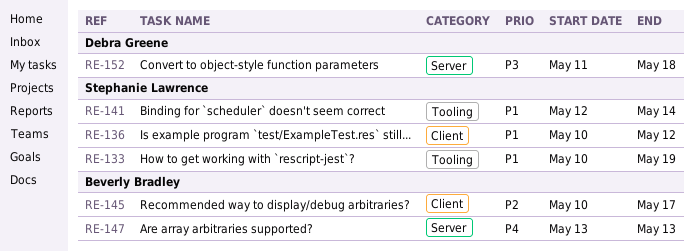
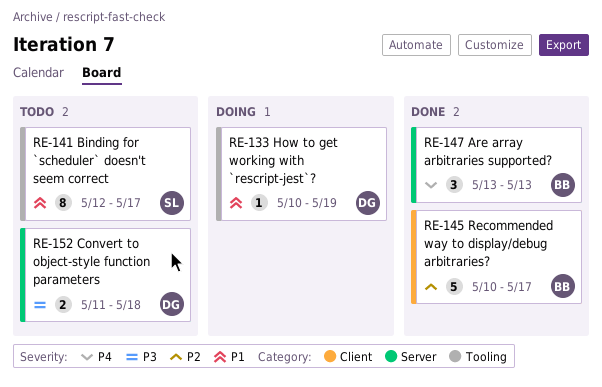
RE-133, owner: Stephanie Lawrence -> Debra Greene
RE-136: present -> none
RE-141, due: May 14 -> May 17

